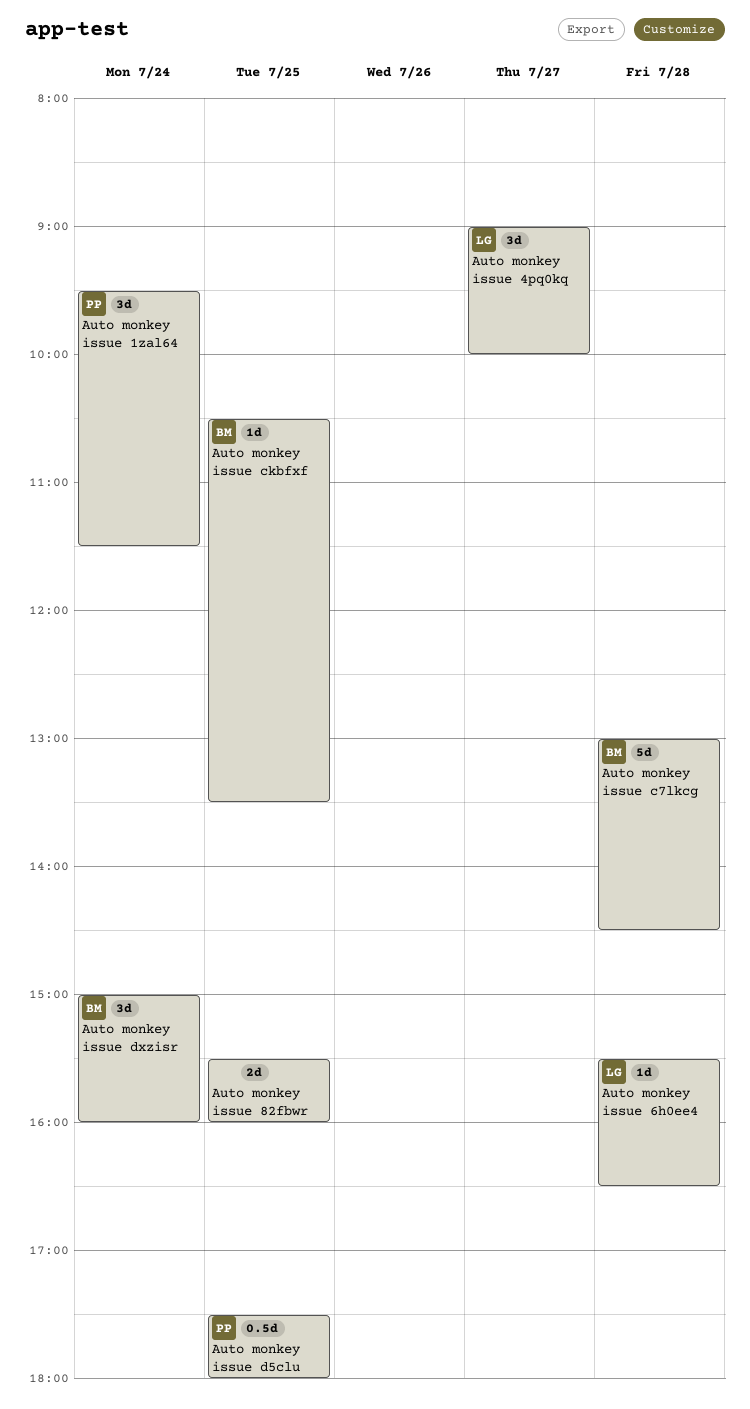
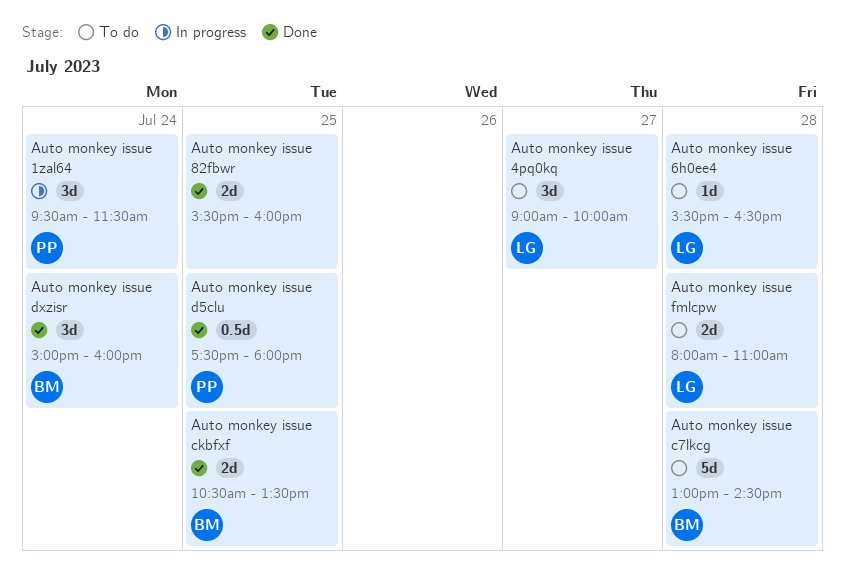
Auto monkey issue ckbfxf, estimate: 1d -> 2d
Auto monkey issue fmlcpw: none -> present

